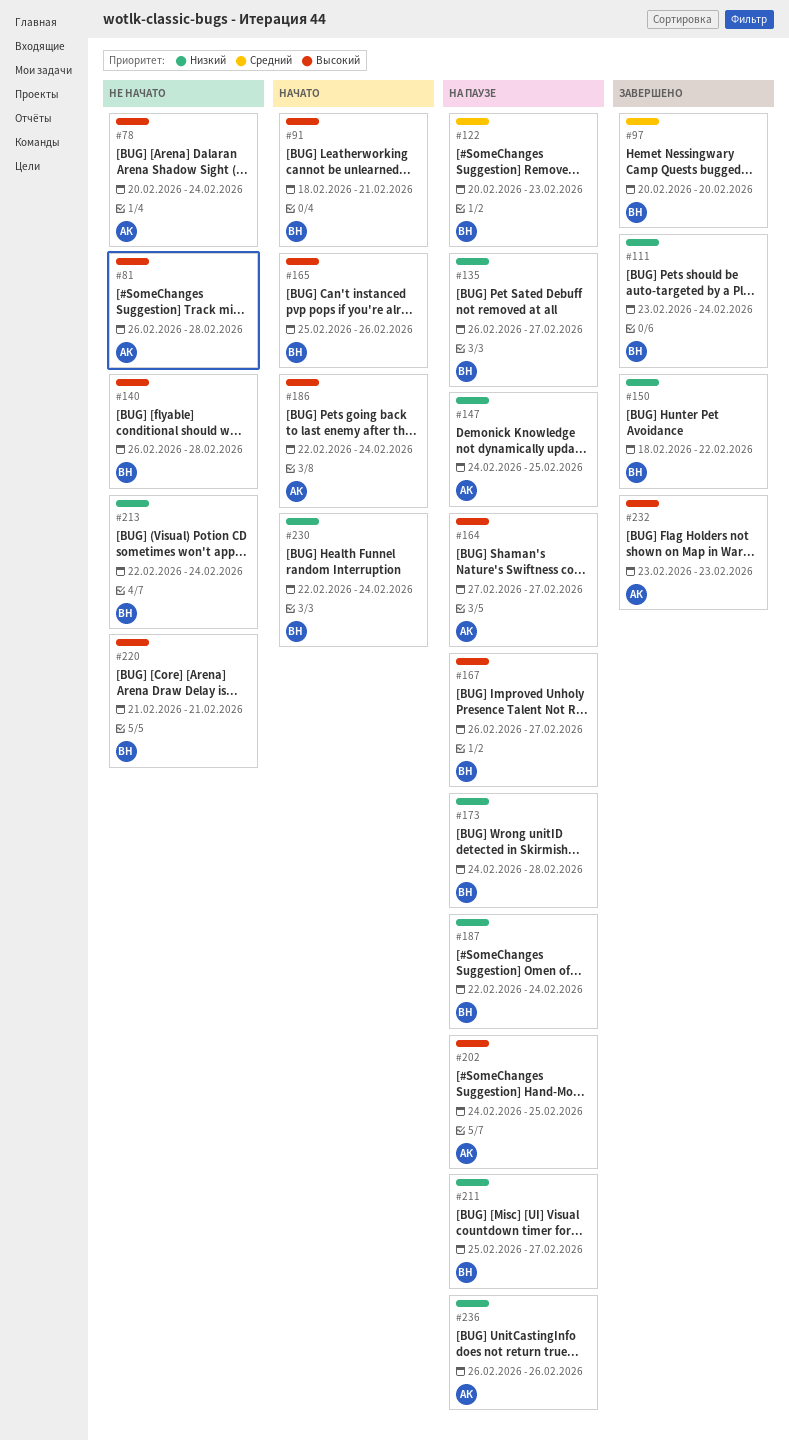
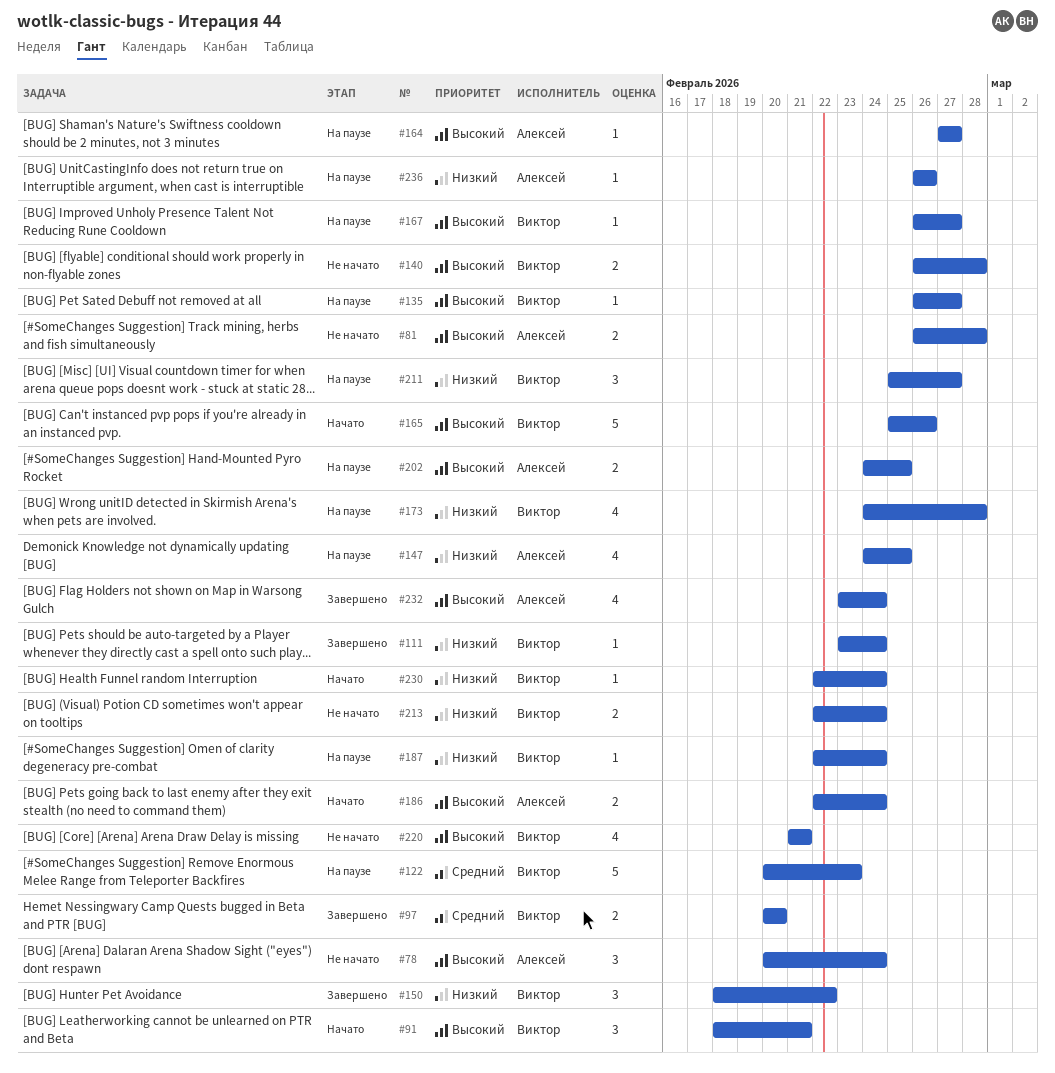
#135, priority: Низкий -> Высокий
#232, due: Feb 23 -> Feb 24

